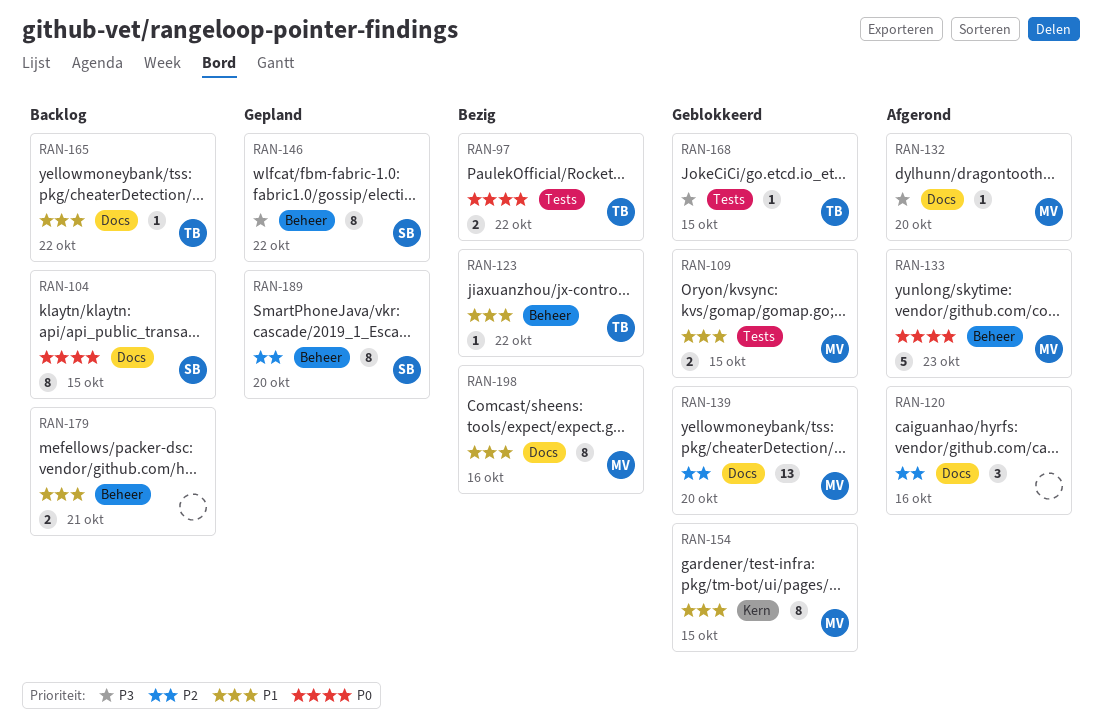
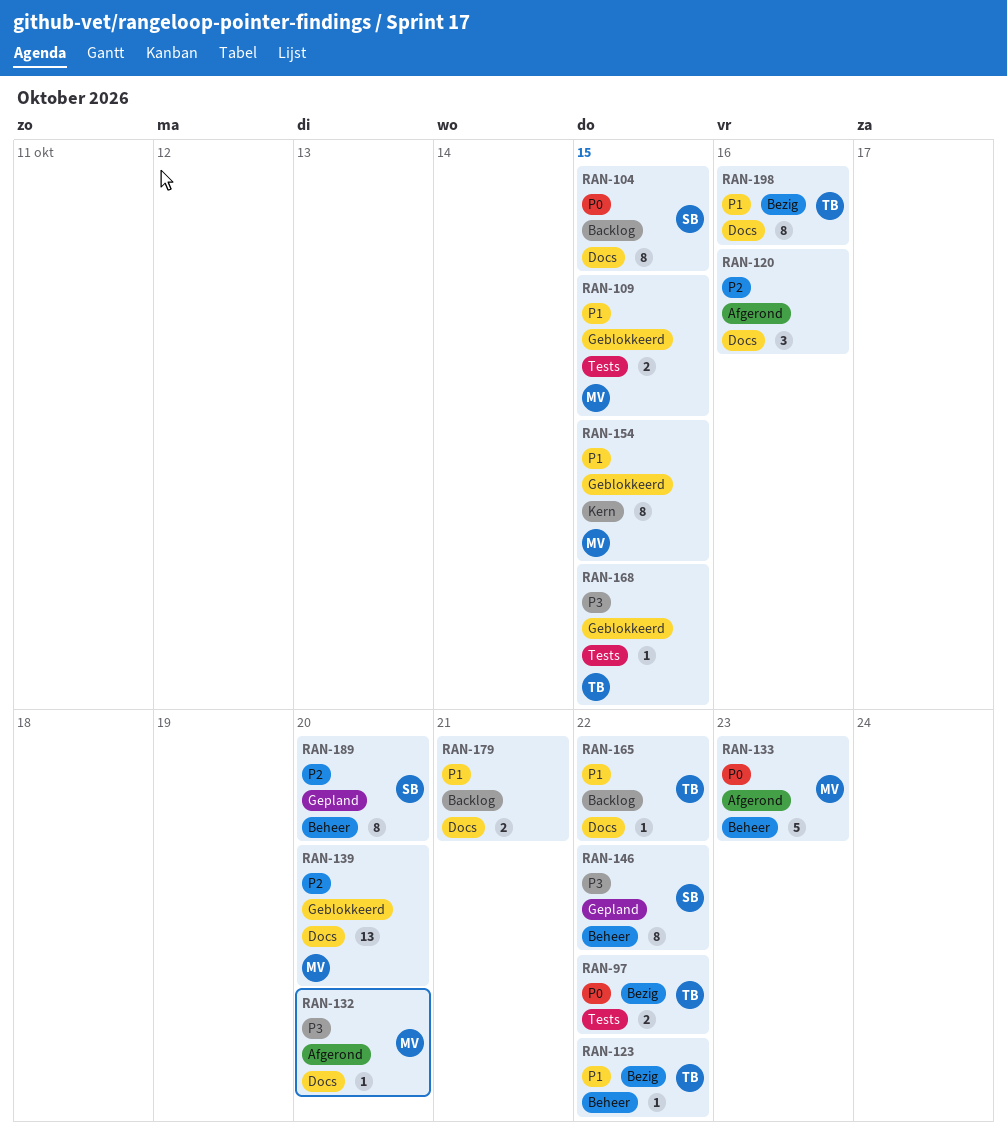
RAN-179, label: Beheer -> Docs
RAN-198, owner: MV -> TB

